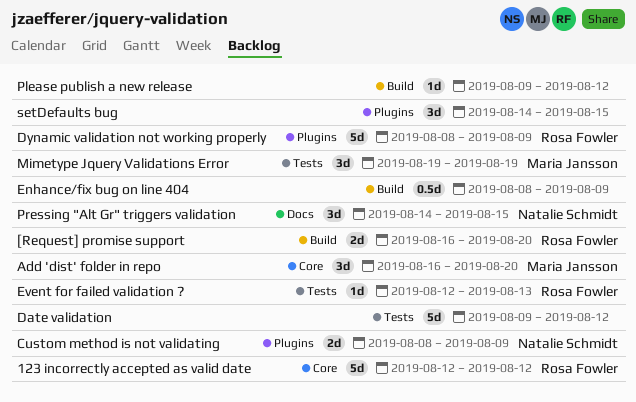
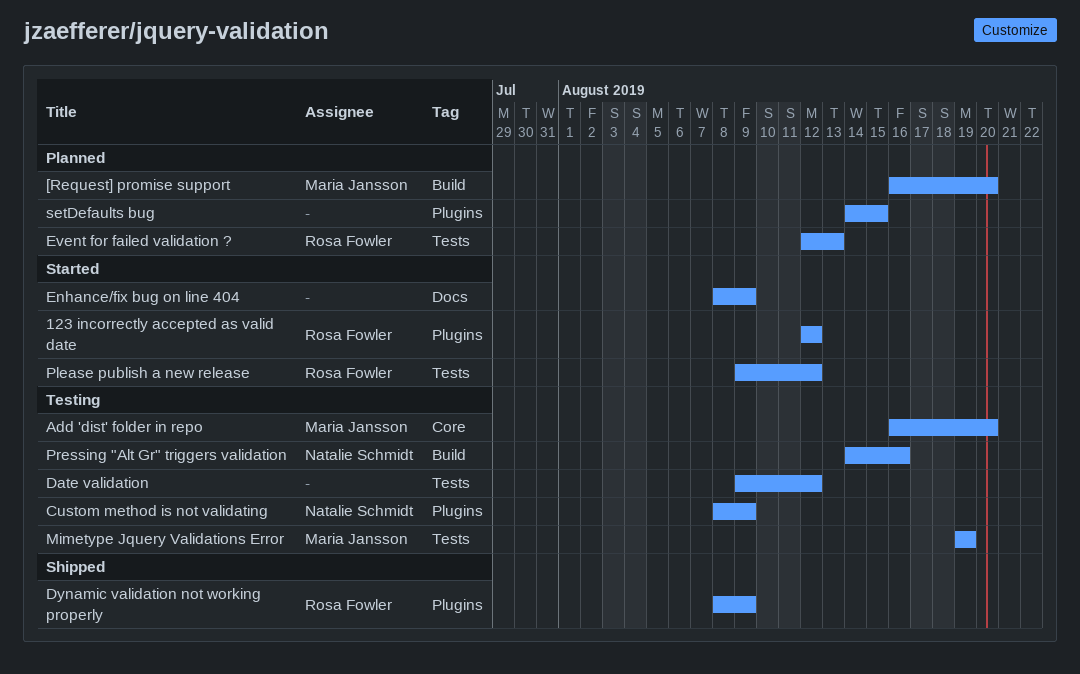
123 incorrectly accepted as valid date, label: Core -> Plugins
[Request] promise support, owner: Rosa Fowler -> Maria Jansson
Enhance/fix bug on line 404, label: Build -> Docs
Please publish a new release, owner: none -> Rosa Fowler
Please publish a new release, label: Build -> Tests
Pressing "Alt Gr" triggers validation, label: Docs -> Build
Pressing "Alt Gr" triggers validation, due: Aug 15 -> Aug 16

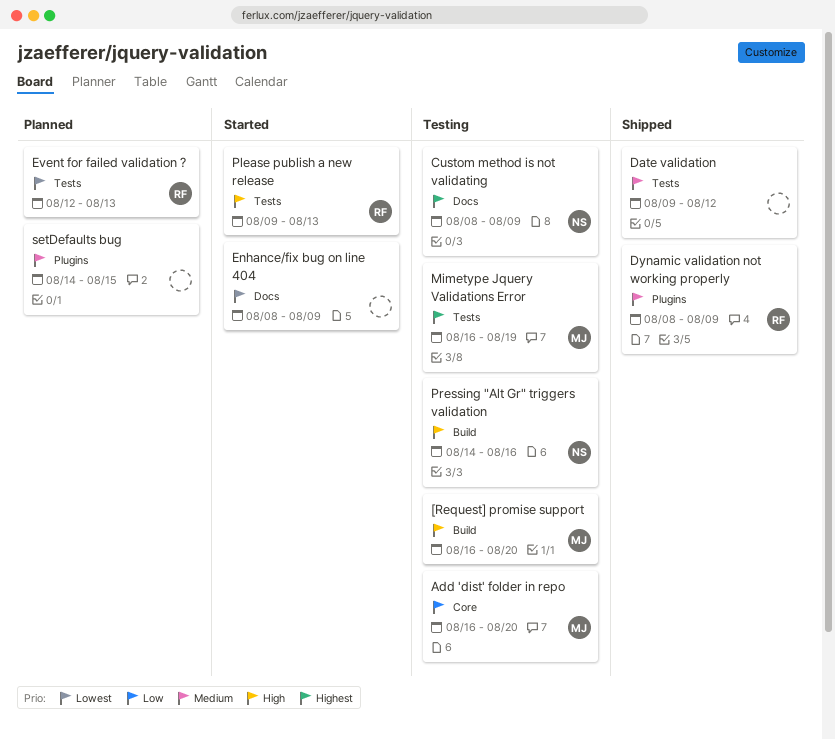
123 incorrectly accepted as valid date: present -> none
[Request] promise support, status: Planned -> Testing
Custom method is not validating, label: Plugins -> Docs
Date validation, status: Testing -> Shipped
Mimetype Jquery Validations Error, start: Aug 19 -> Aug 16
Please publish a new release, due: Aug 12 -> Aug 13

